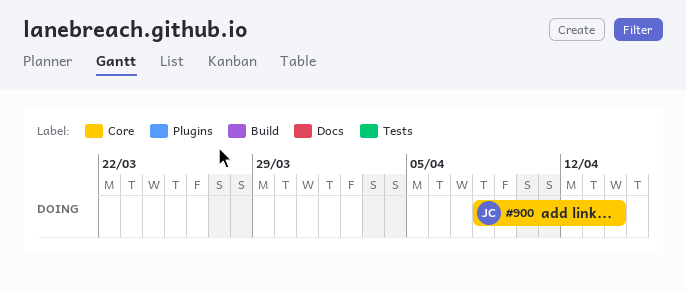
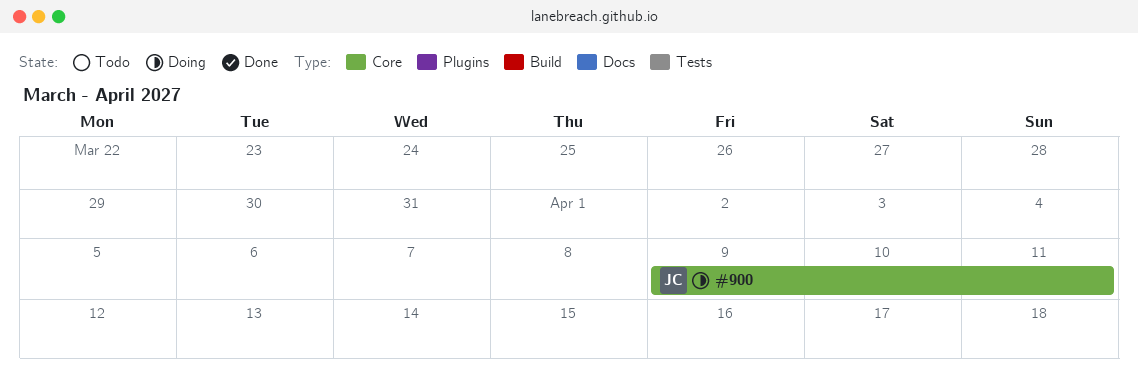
#900, start: Apr 8 -> Apr 9
#900, due: Apr 14 -> Apr 11

